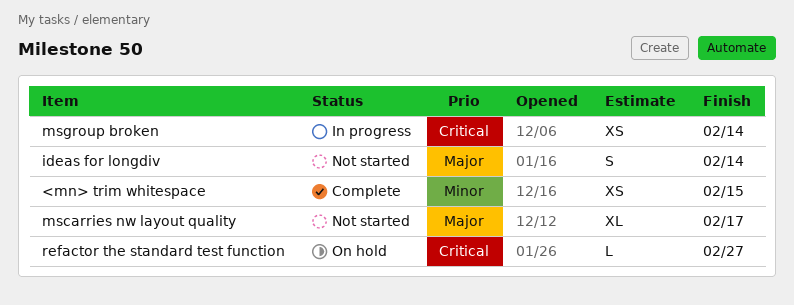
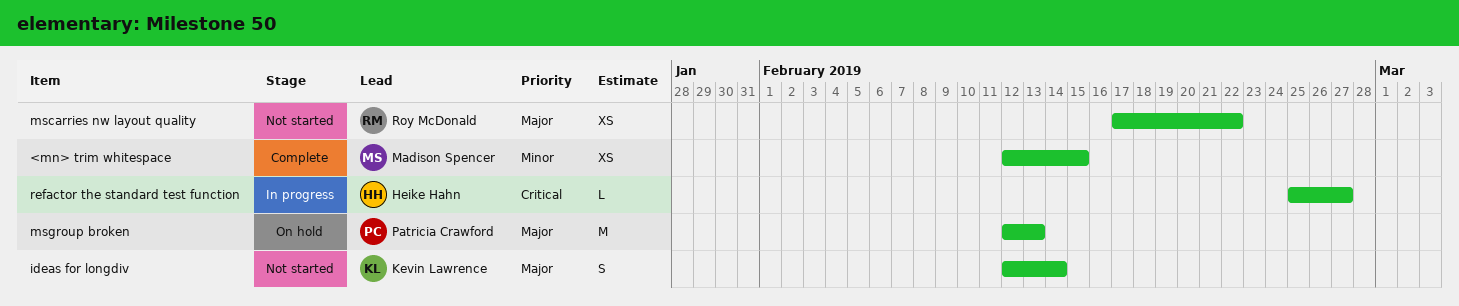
mscarries nw layout quality, estimate: XL -> XS
mscarries nw layout quality, due: Feb 17 -> Feb 22
msgroup broken, status: In progress -> On hold
msgroup broken, priority: Critical -> Major
msgroup broken, estimate: XS -> M
msgroup broken, due: Feb 14 -> Feb 13
refactor the standard test function, status: On hold -> In progress

